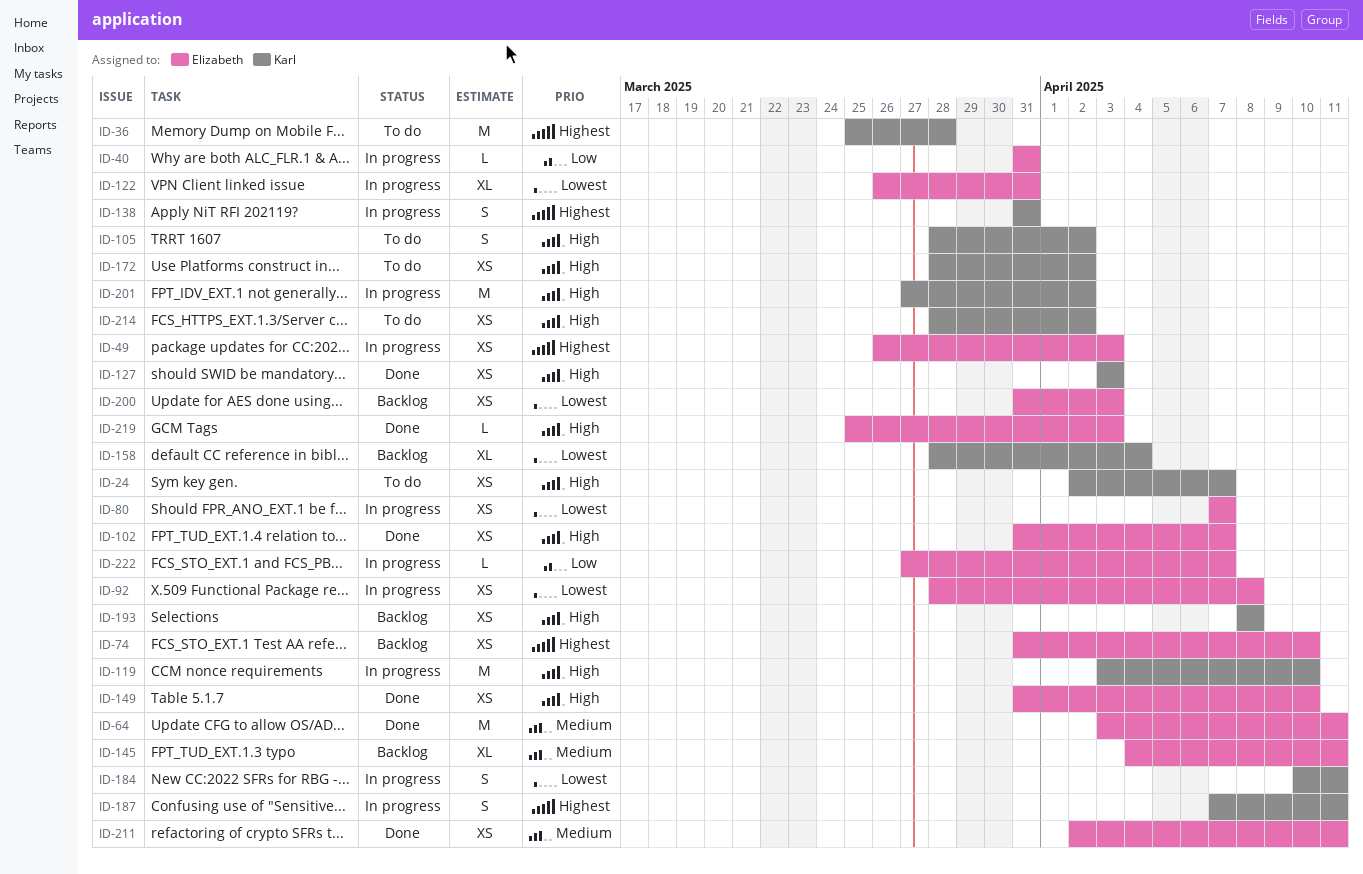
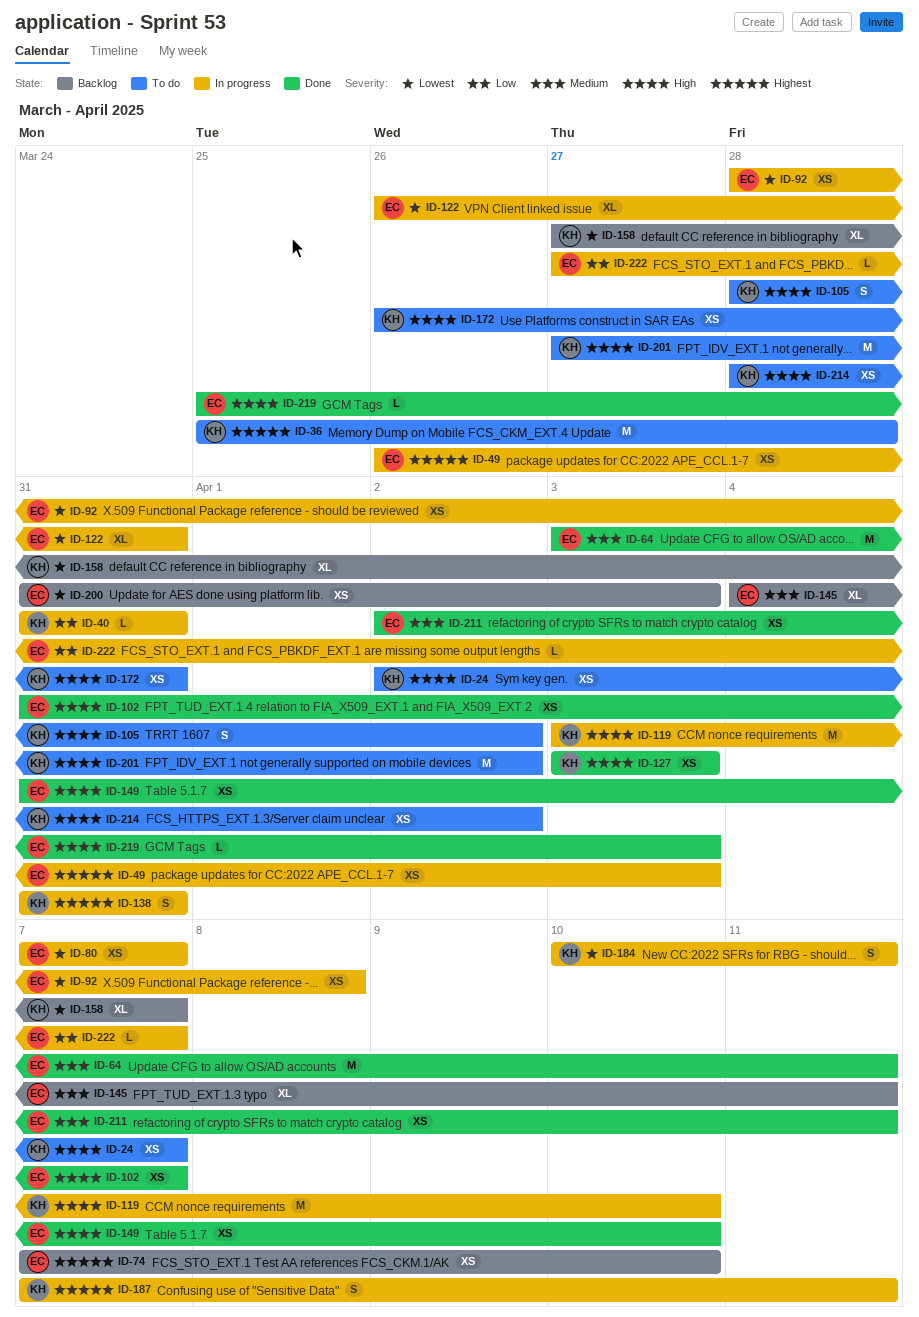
ID-40, owner: Elizabeth -> Karl
ID-74, start: Mar 31 -> Apr 7
ID-158, start: Mar 28 -> Mar 27
ID-158, due: Apr 4 -> Apr 7
ID-172, start: Mar 28 -> Mar 26
ID-172, due: Apr 2 -> Mar 31
ID-193: present -> none
ID-201, status: In progress -> To do

